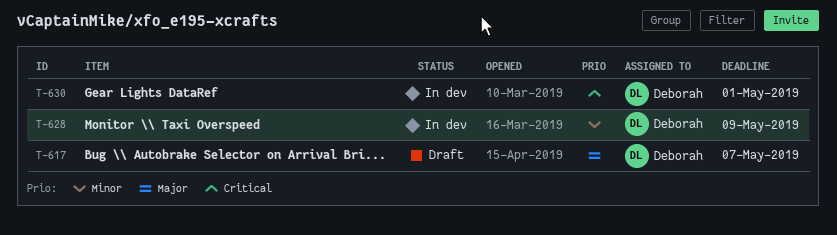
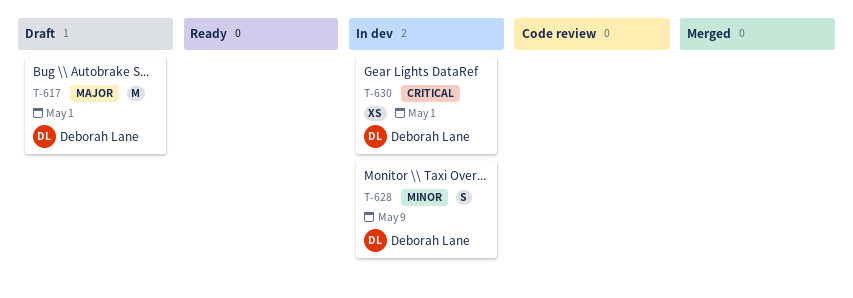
T-617, due: May 7 -> May 1

